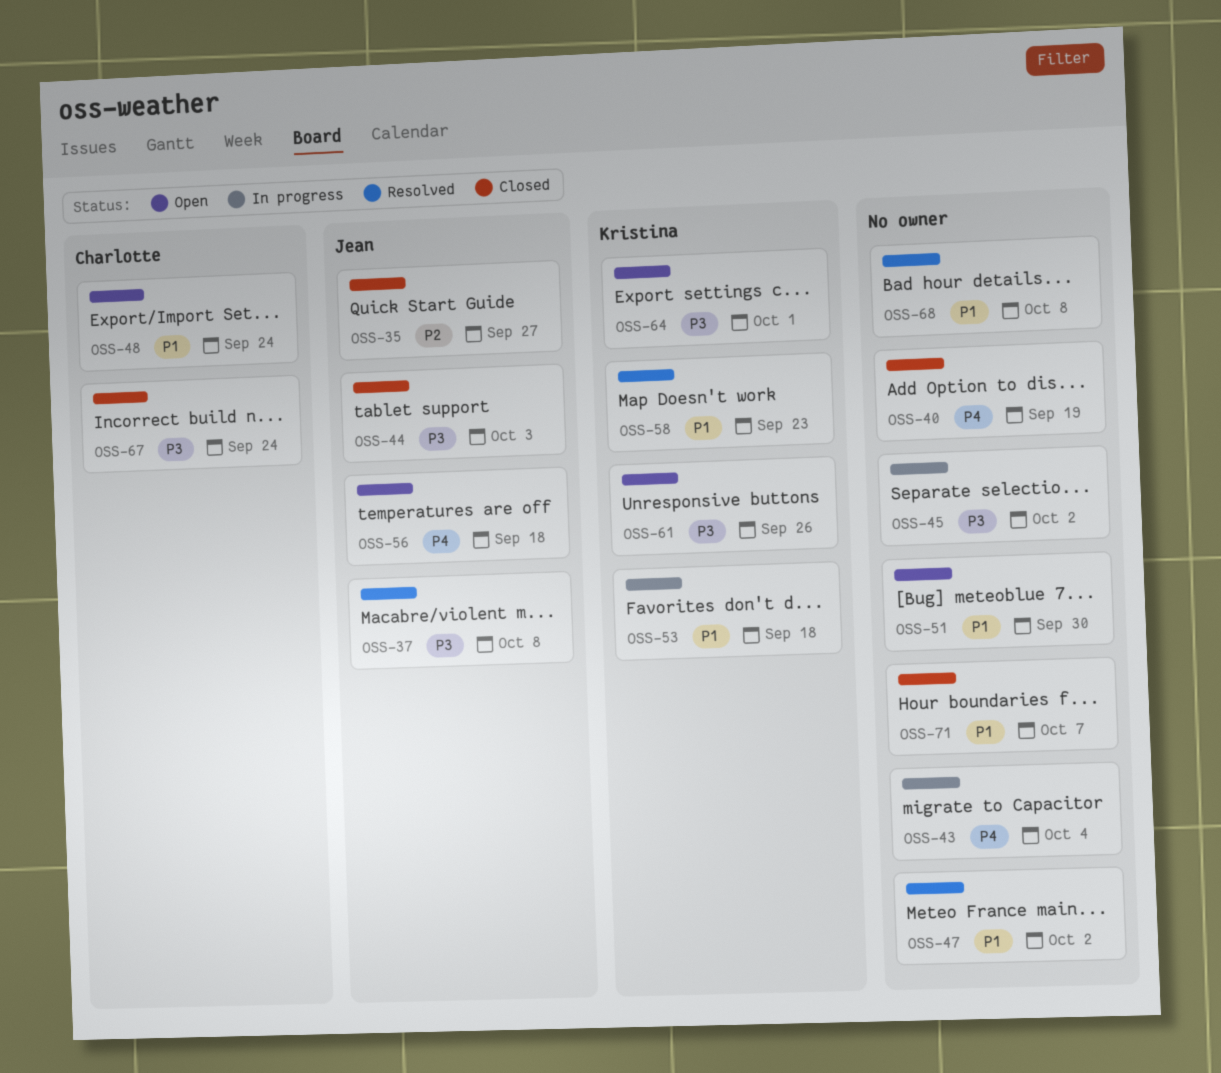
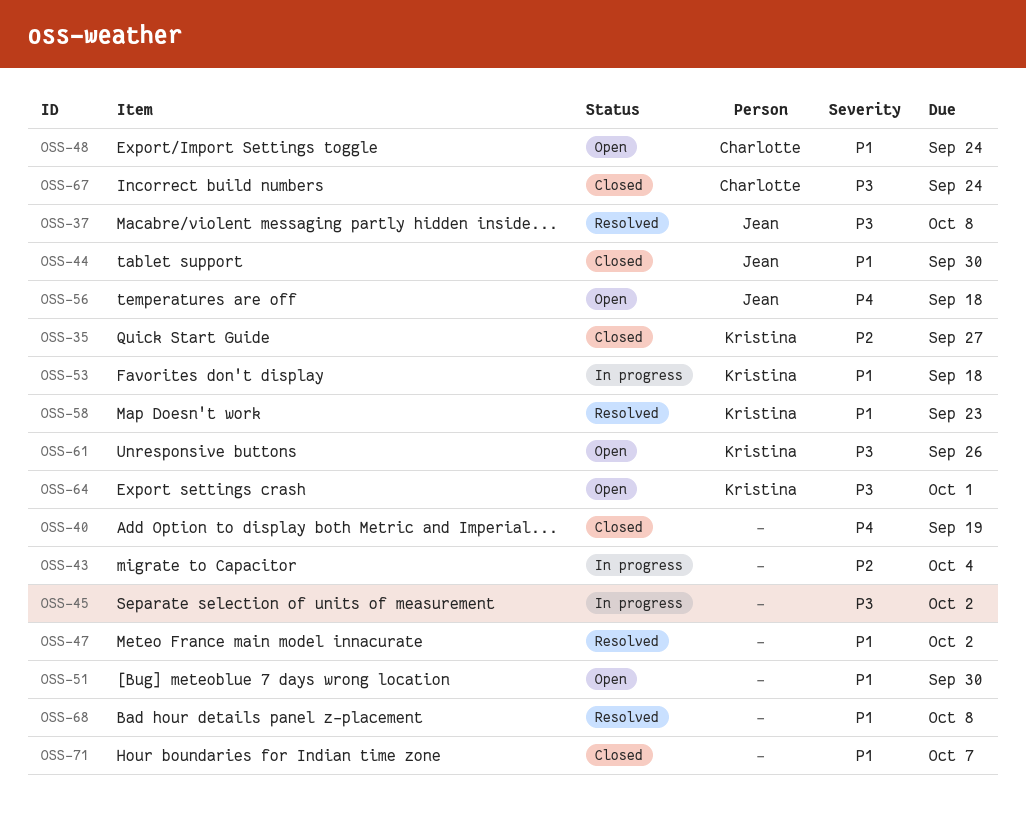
OSS-35, owner: Jean -> Kristina
OSS-43, priority: P4 -> P2
OSS-44, priority: P3 -> P1
OSS-44, due: Oct 3 -> Sep 30

